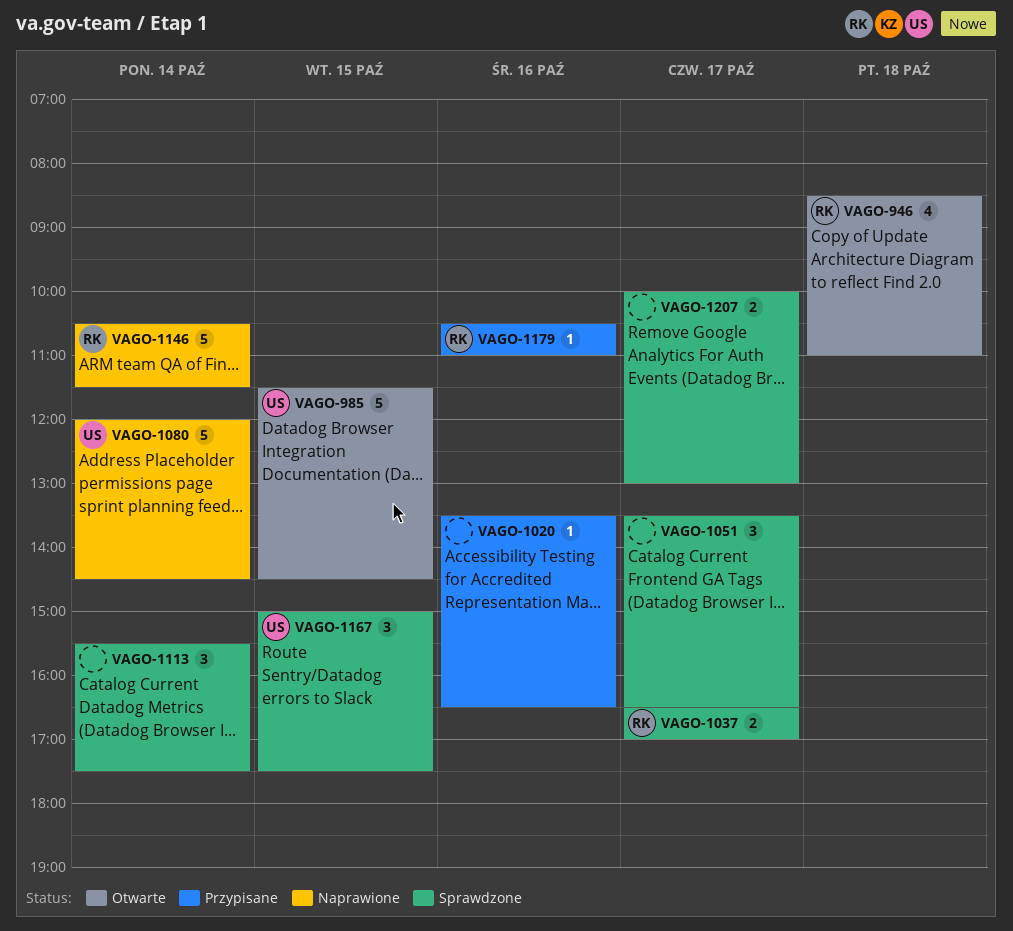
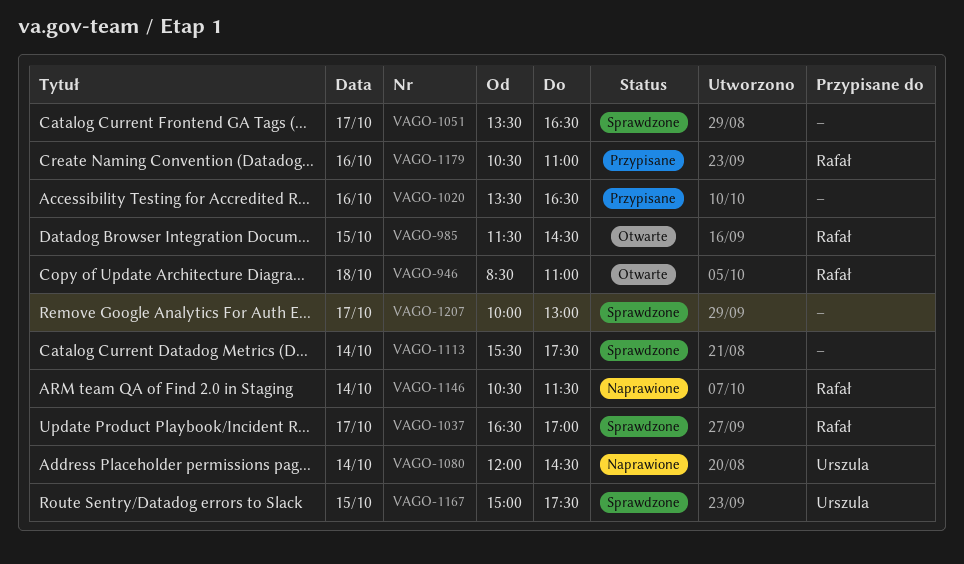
VAGO-985, owner: Urszula -> Rafał

